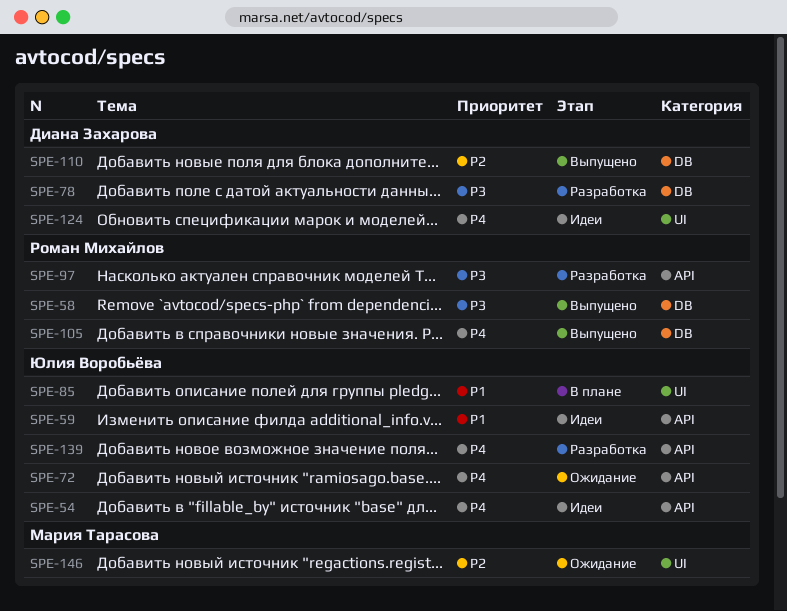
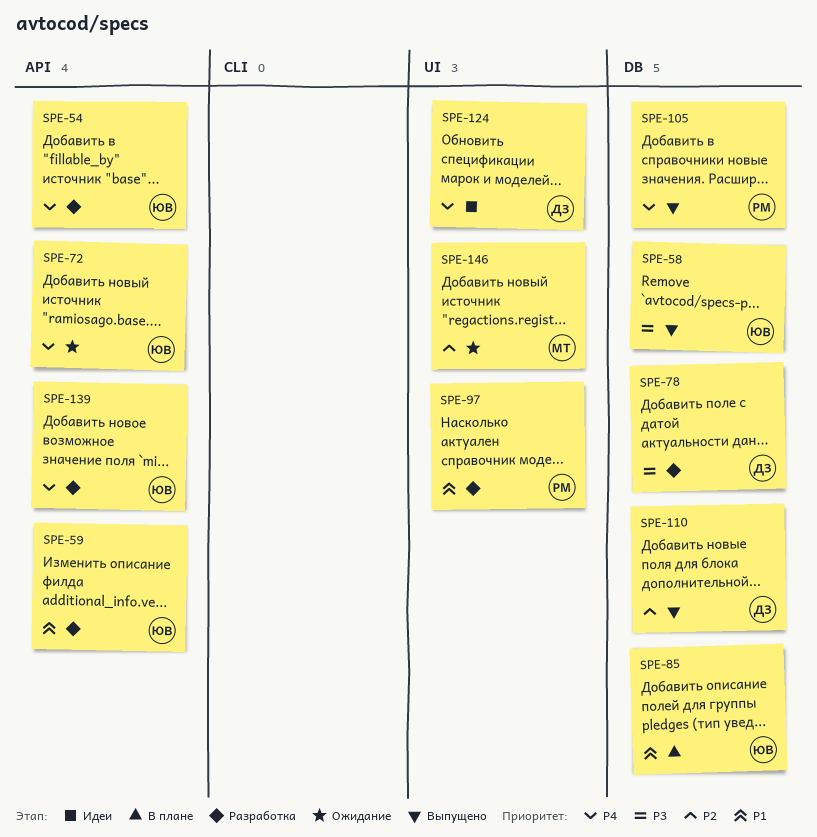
SPE-54, status: Идеи -> Разработка
SPE-58, owner: Роман Михайлов -> Юлия Воробьёва
SPE-59, status: Идеи -> Разработка
SPE-85, label: UI -> DB
SPE-97, priority: P3 -> P1
SPE-97, label: API -> UI

